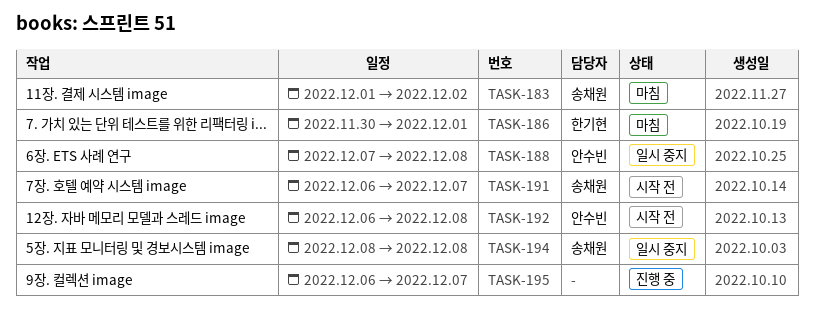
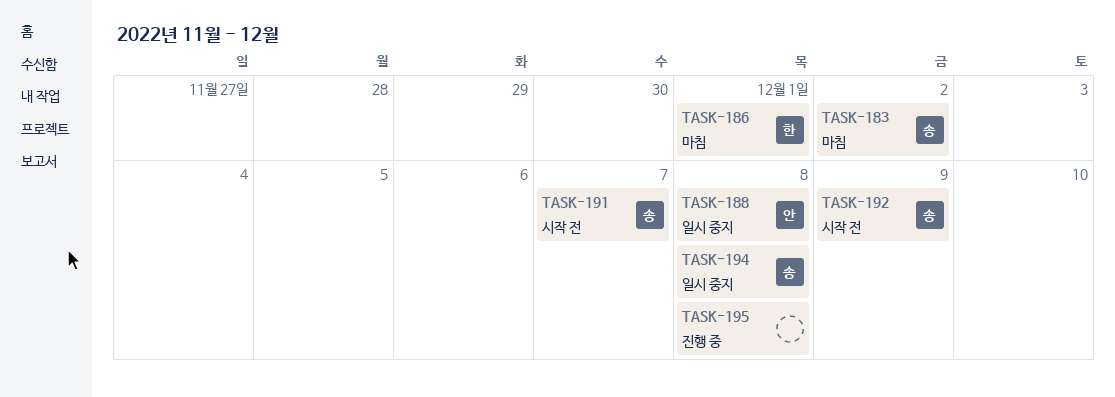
TASK-192, owner: 안수빈 -> 송채원
TASK-192, due: Dec 8 -> Dec 9
TASK-195, due: Dec 7 -> Dec 8

